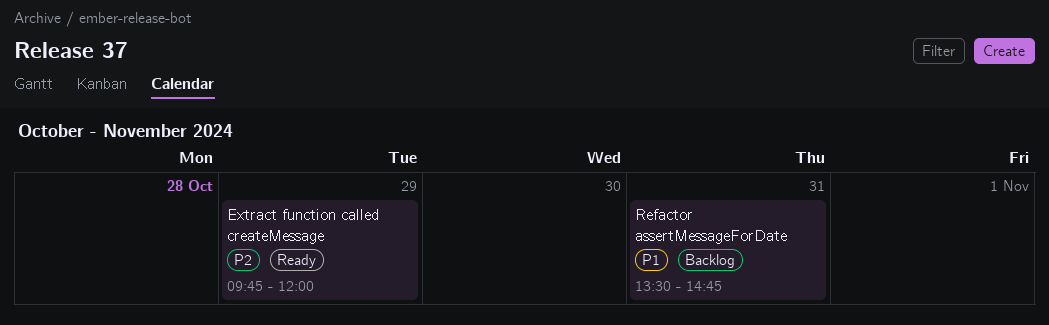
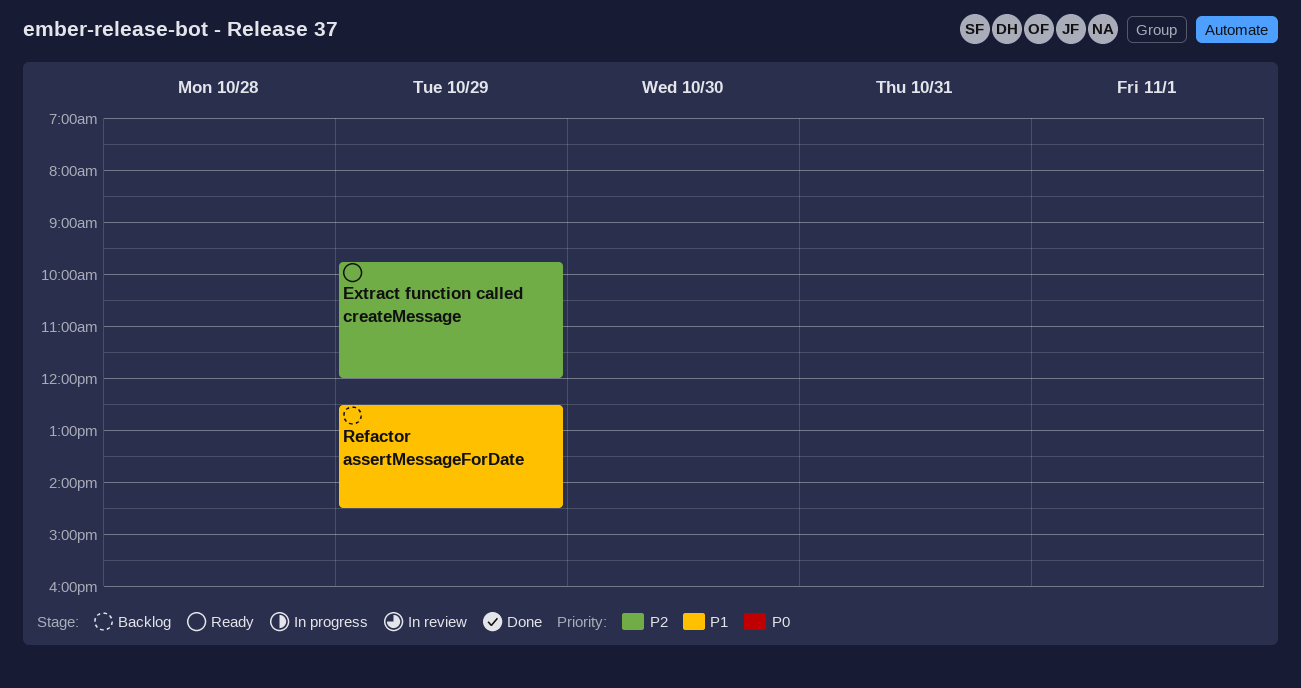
Refactor assertMessageForDate, day: Oct 31 -> Oct 29
Refactor assertMessageForDate, begins: 13:30 -> 12:30
Refactor assertMessageForDate, ends: 14:45 -> 14:30

